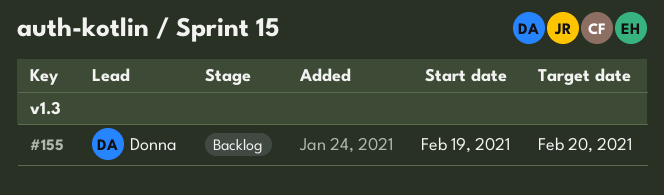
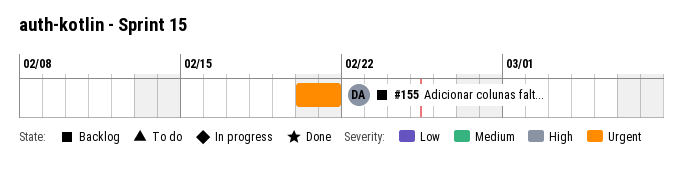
#155, start: Feb 19 -> Feb 20
#155, due: Feb 20 -> Feb 21

